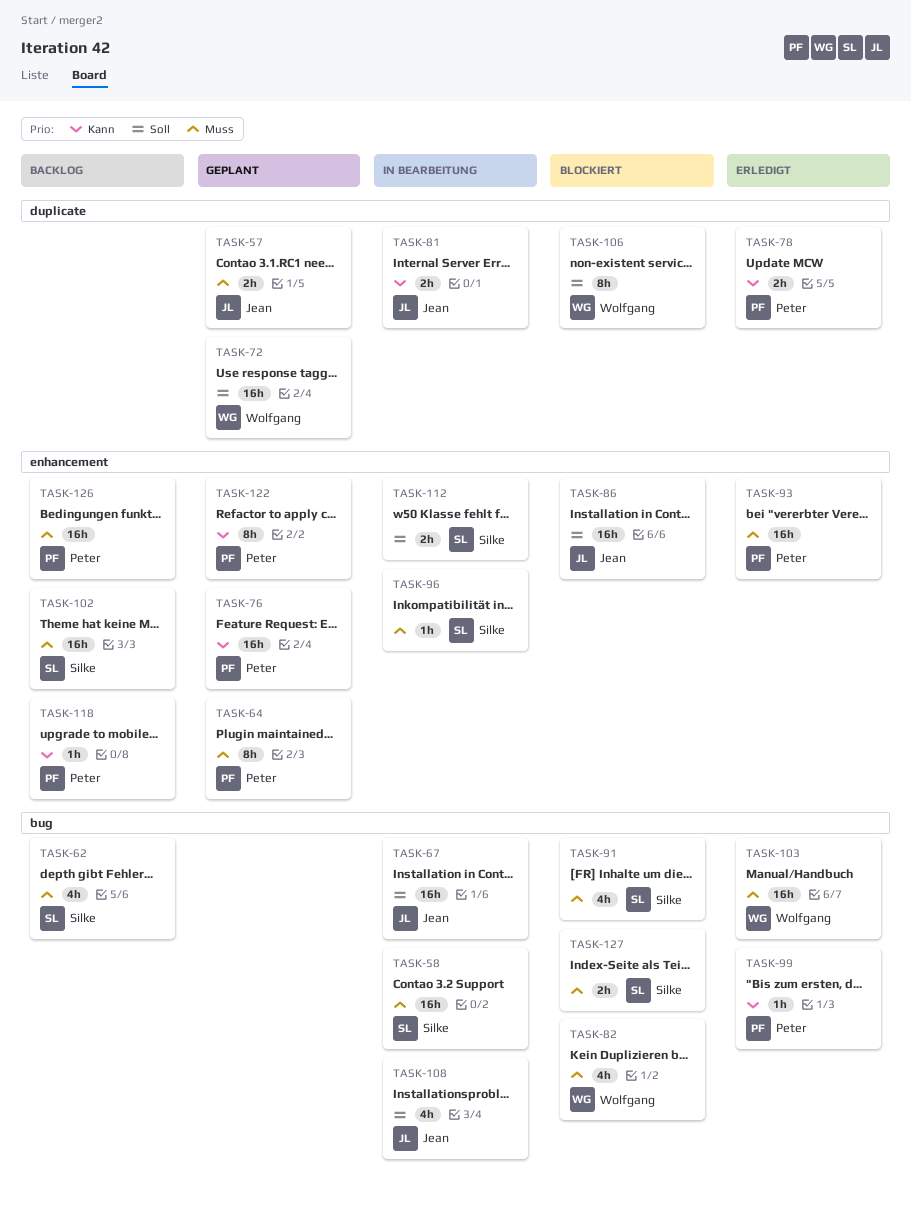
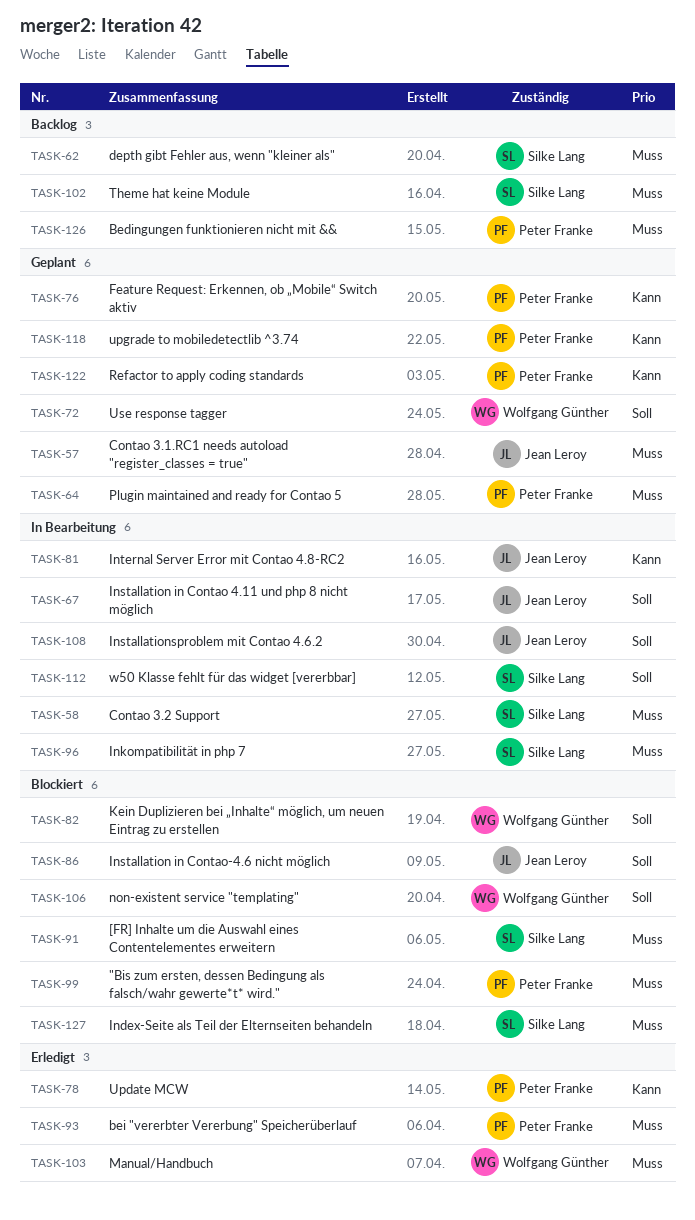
TASK-82, priority: Muss -> Soll
TASK-99, status: Erledigt -> Blockiert
TASK-99, priority: Kann -> Muss
TASK-118, status: Backlog -> Geplant

